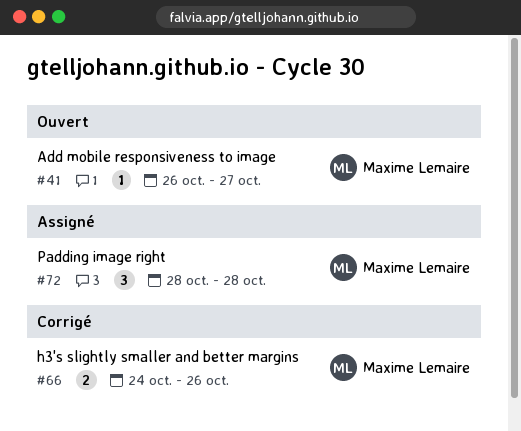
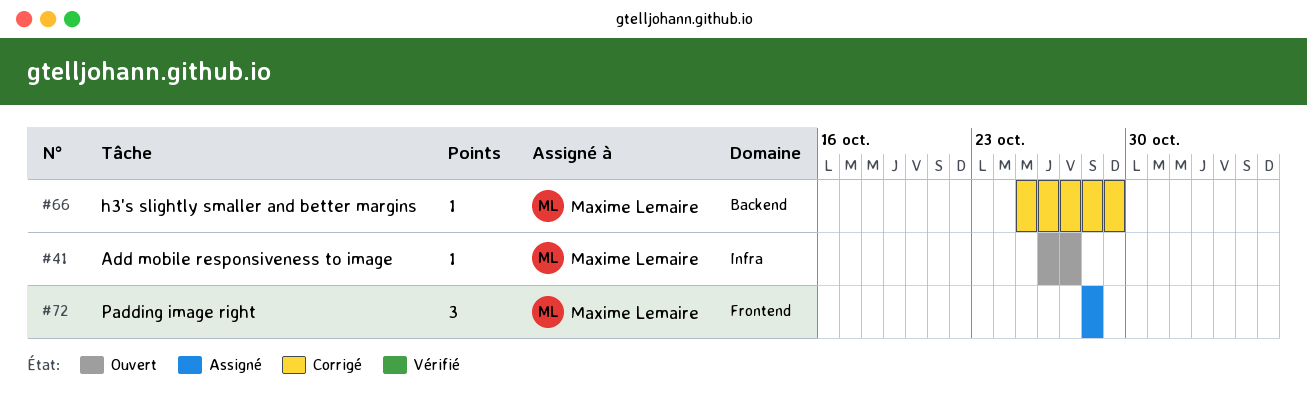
#66, estimate: 2 -> 1
#66, start: Oct 24 -> Oct 25
#66, due: Oct 26 -> Oct 29

